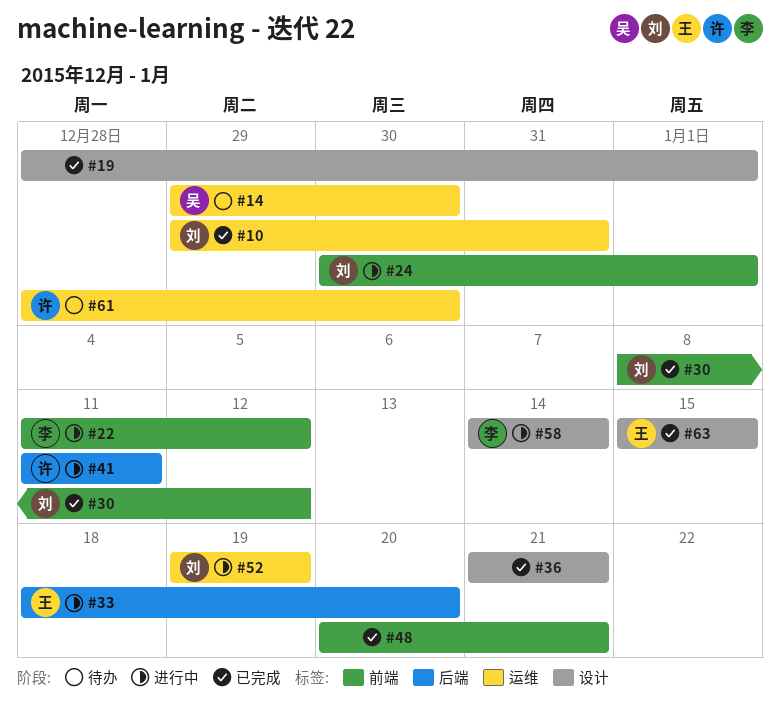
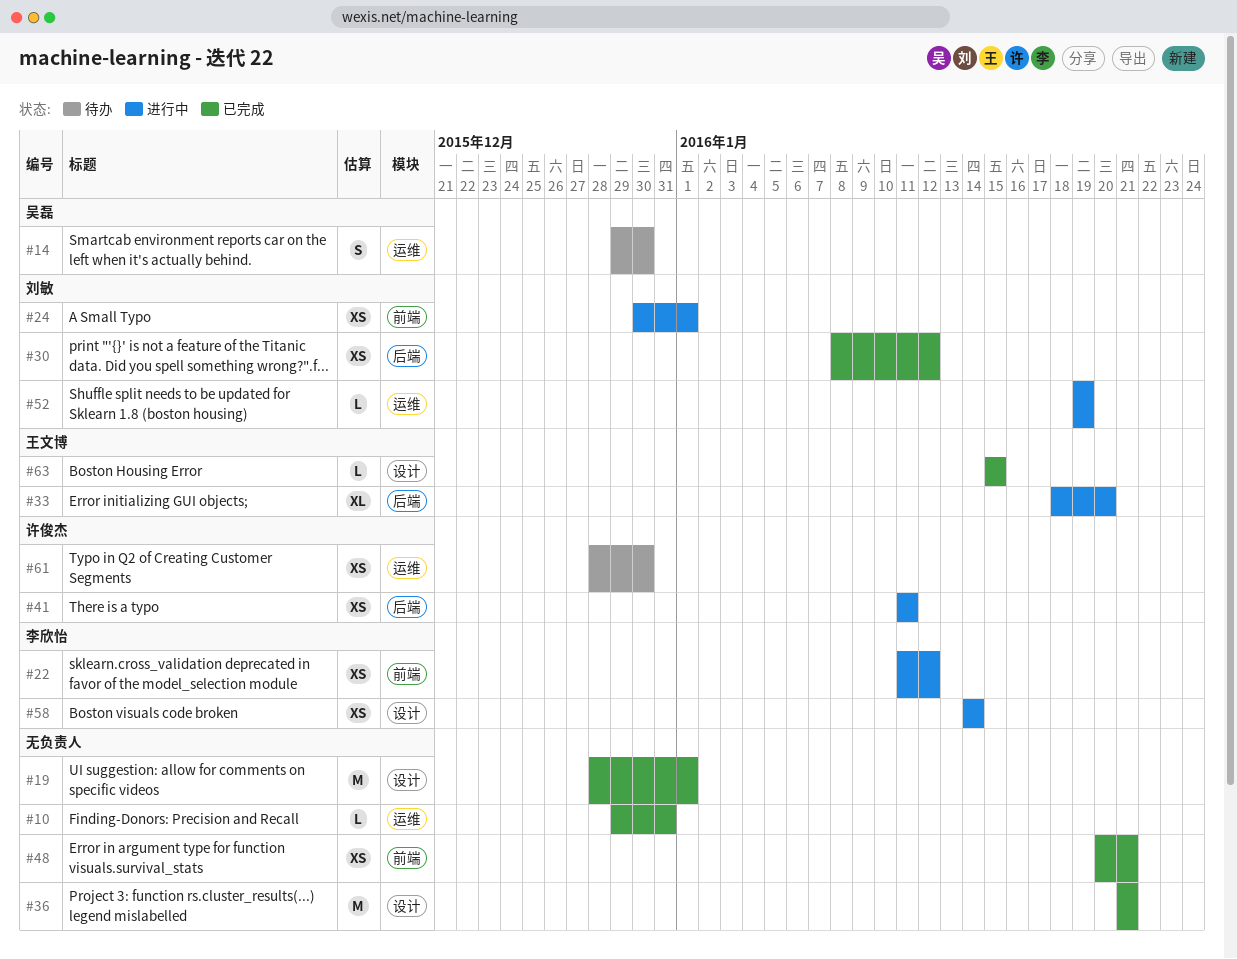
#10, owner: 刘敏 -> none
#30, label: 前端 -> 后端

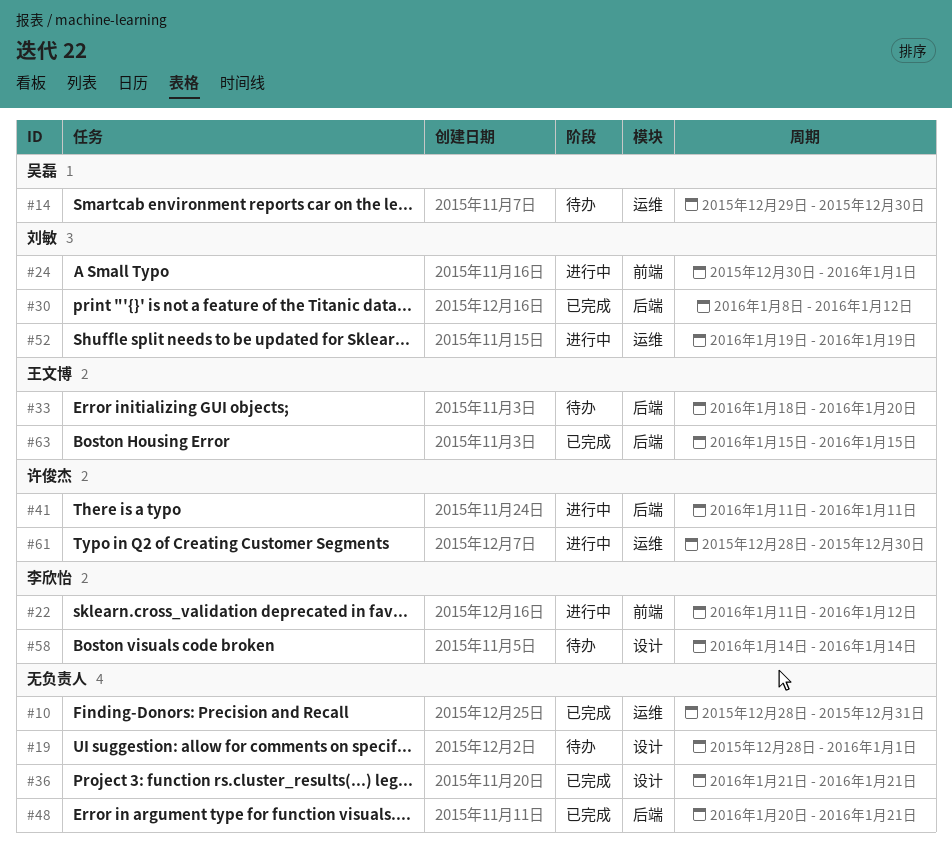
#10, start: Dec 29 -> Dec 28
#19, status: 已完成 -> 待办
#33, status: 进行中 -> 待办
#48, label: 前端 -> 后端
#58, status: 进行中 -> 待办
#61, status: 待办 -> 进行中
#63, label: 设计 -> 后端

